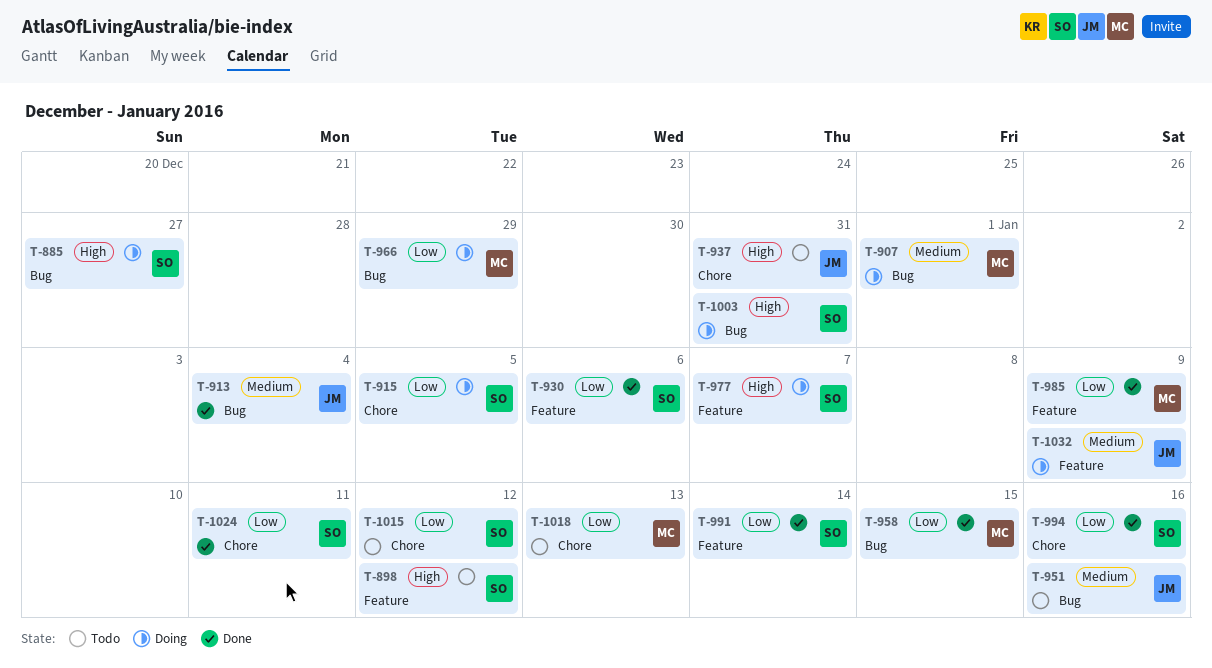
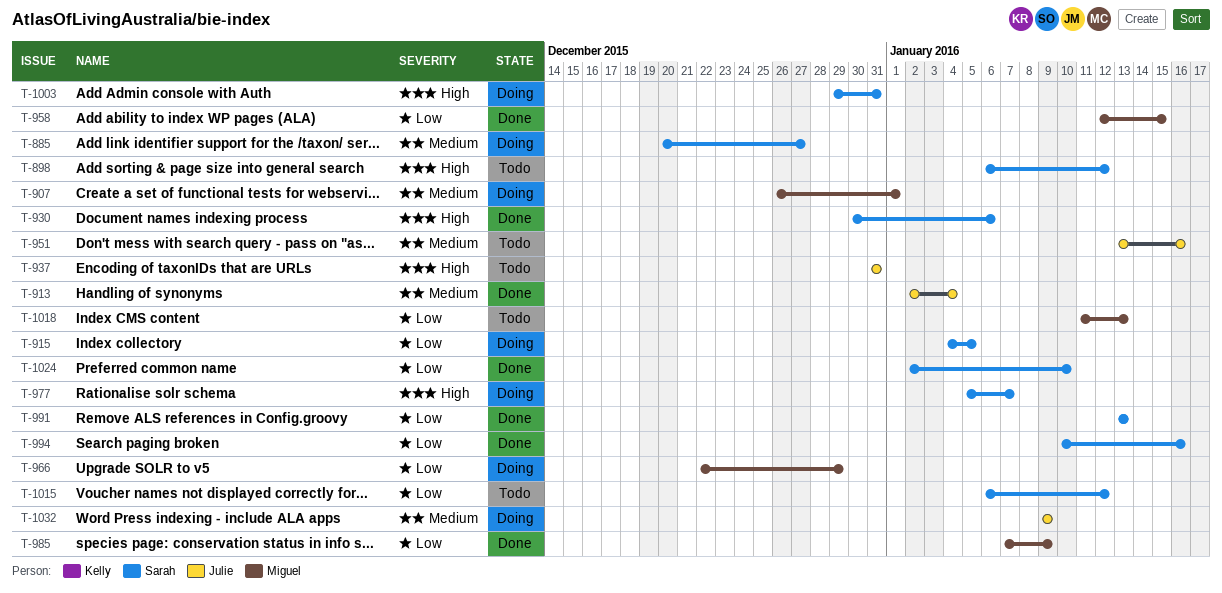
T-885, priority: High -> Medium
T-930, priority: Low -> High
T-991, due: Jan 14 -> Jan 13
T-1024, due: Jan 11 -> Jan 10

